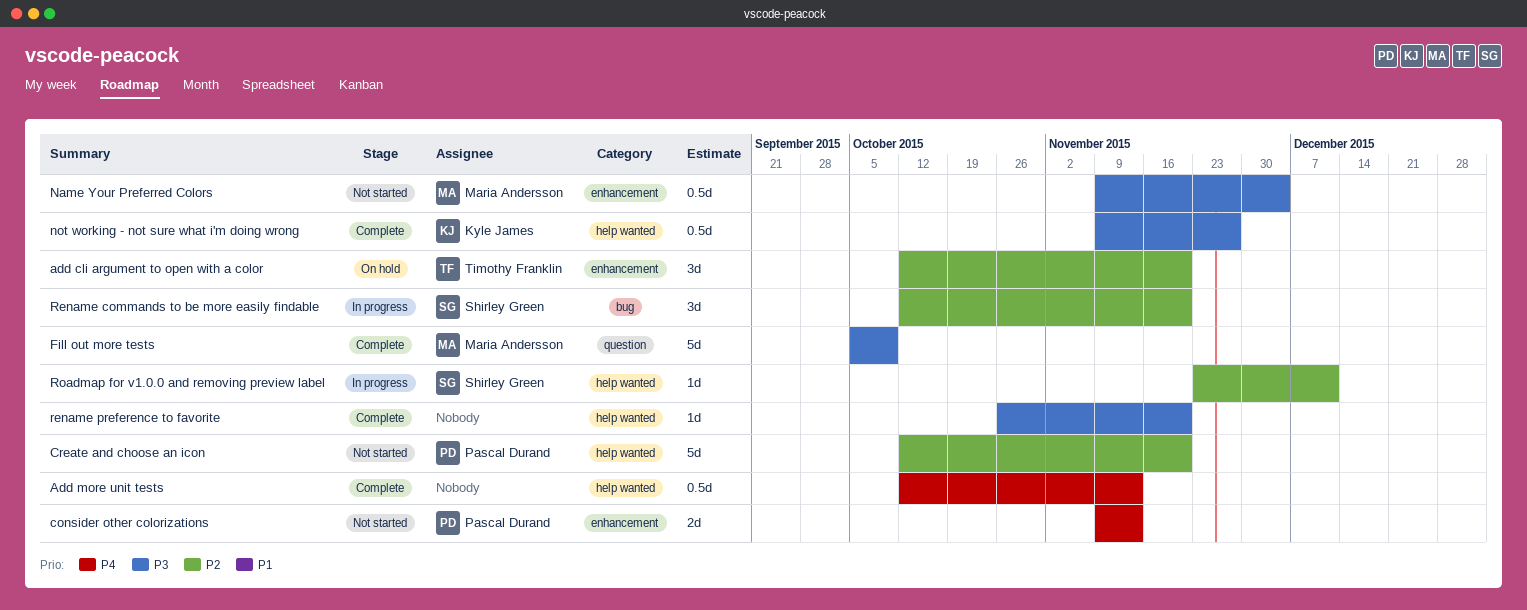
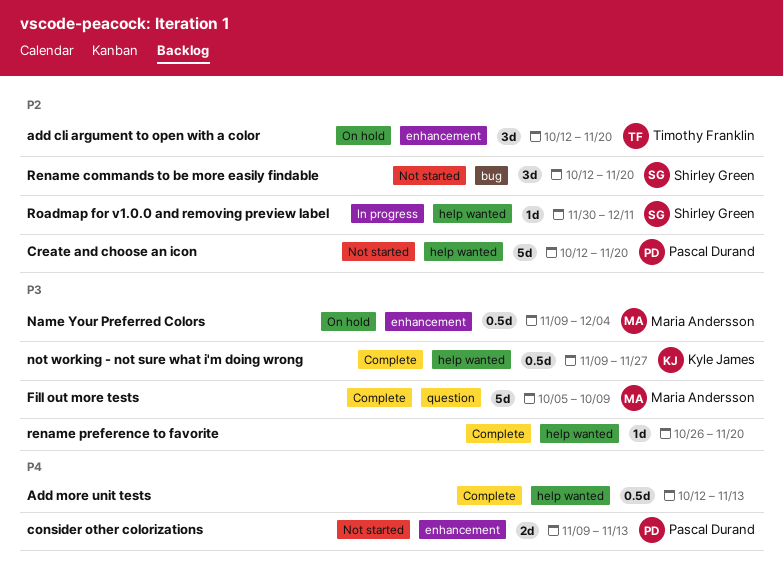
Name Your Preferred Colors, status: Not started -> On hold
Rename commands to be more easily findable, status: In progress -> Not started
Roadmap for v1.0.0 and removing preview label, start: Nov 23 -> Nov 30

